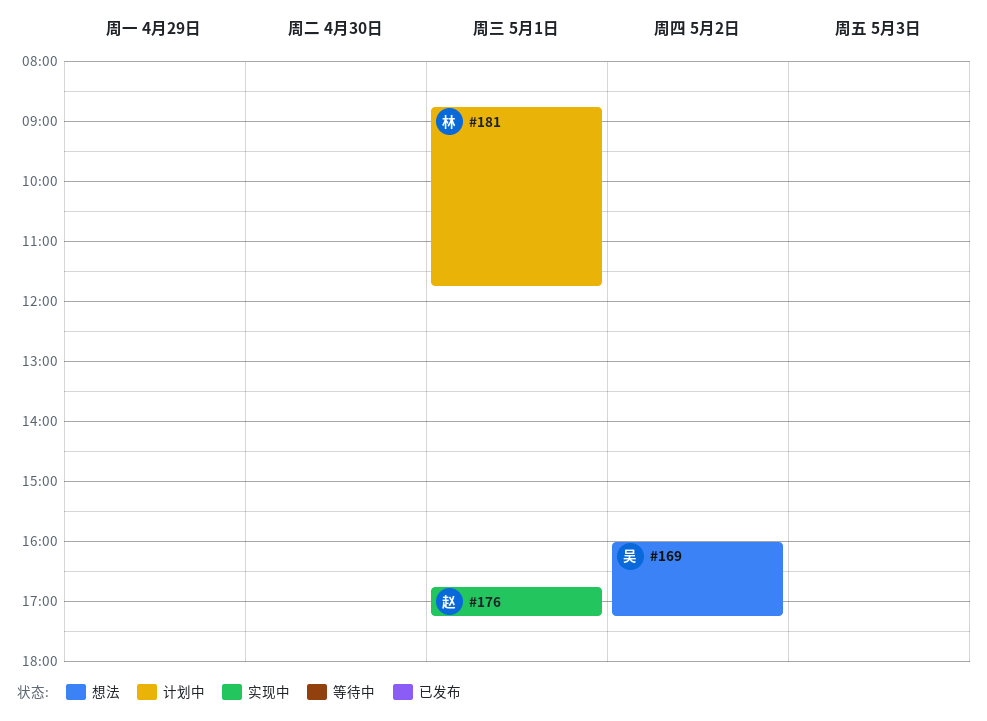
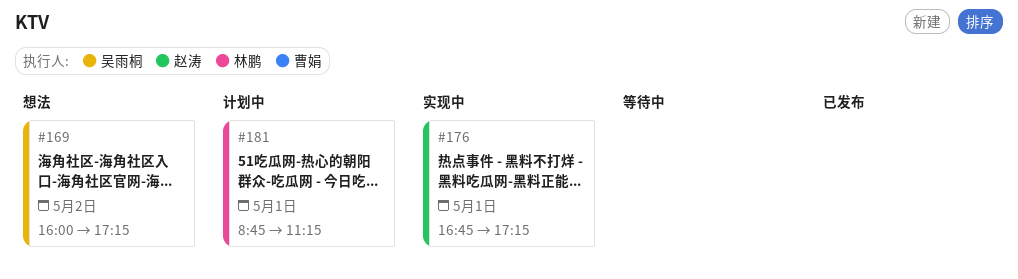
#181, ends: 11:45 -> 11:15

